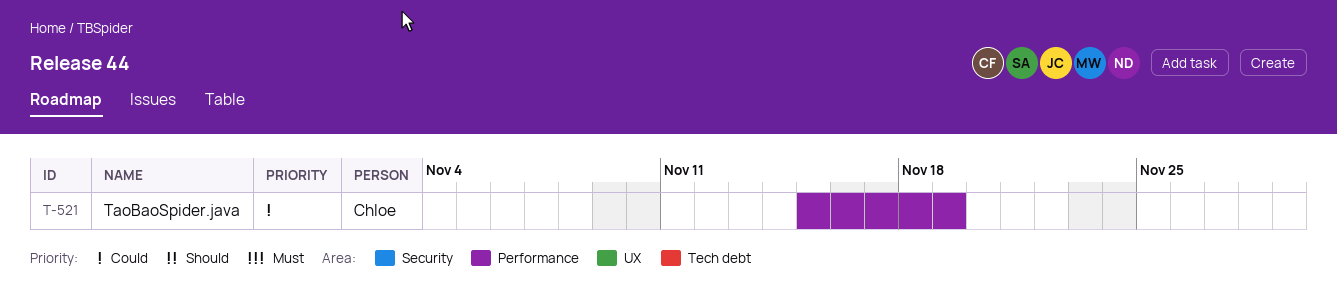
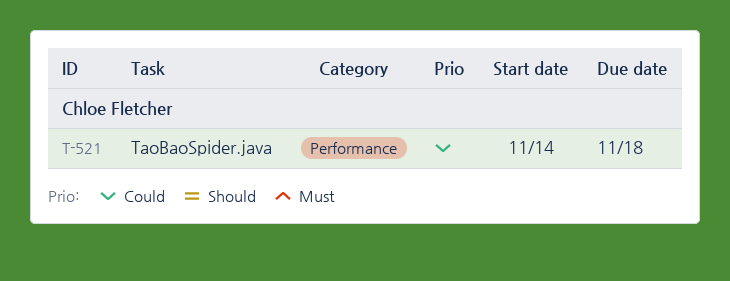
T-521, start: Nov 15 -> Nov 14
T-521, due: Nov 19 -> Nov 18

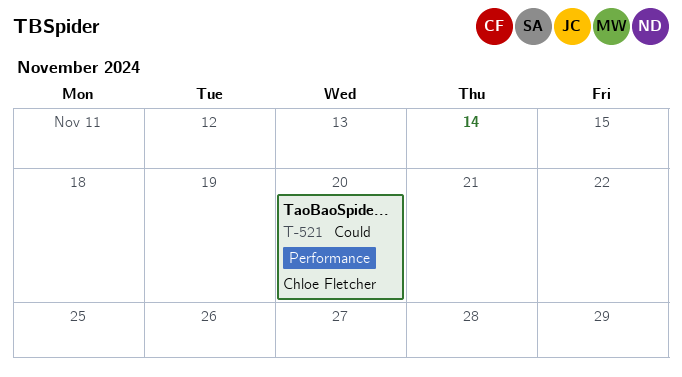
T-521, due: Nov 18 -> Nov 20

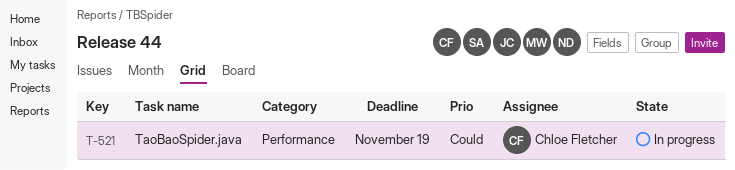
T-521, due: Nov 20 -> Nov 19

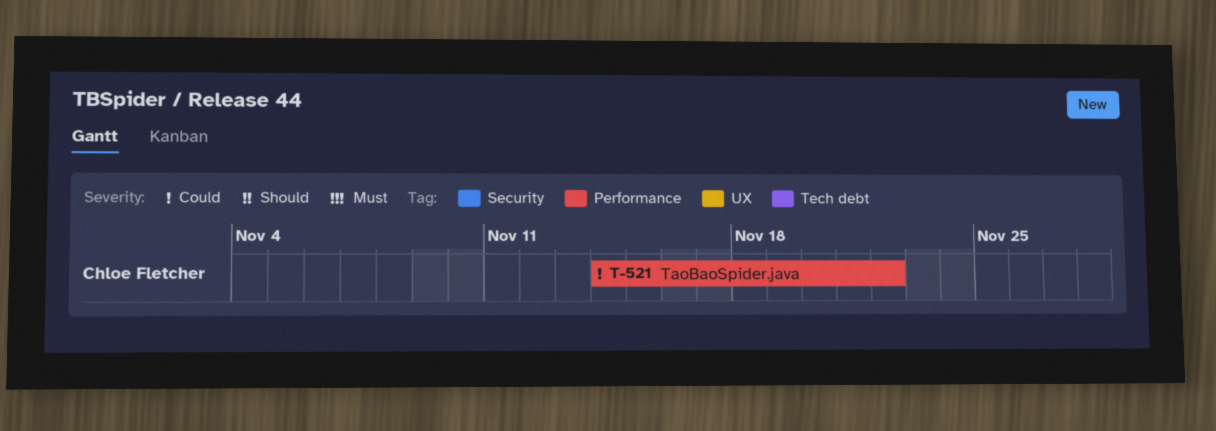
T-521, due: Nov 19 -> Nov 22

